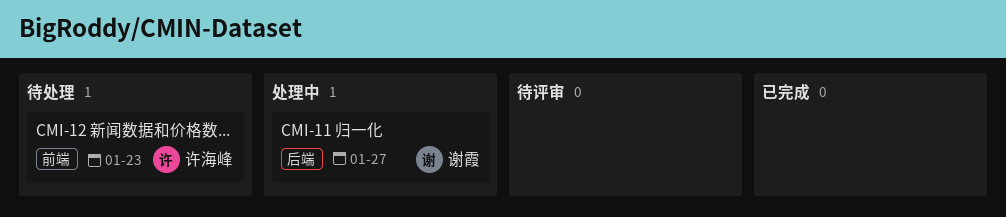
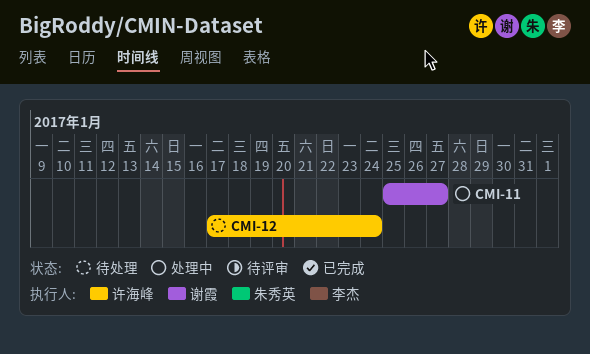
CMI-12, due: Jan 23 -> Jan 24

